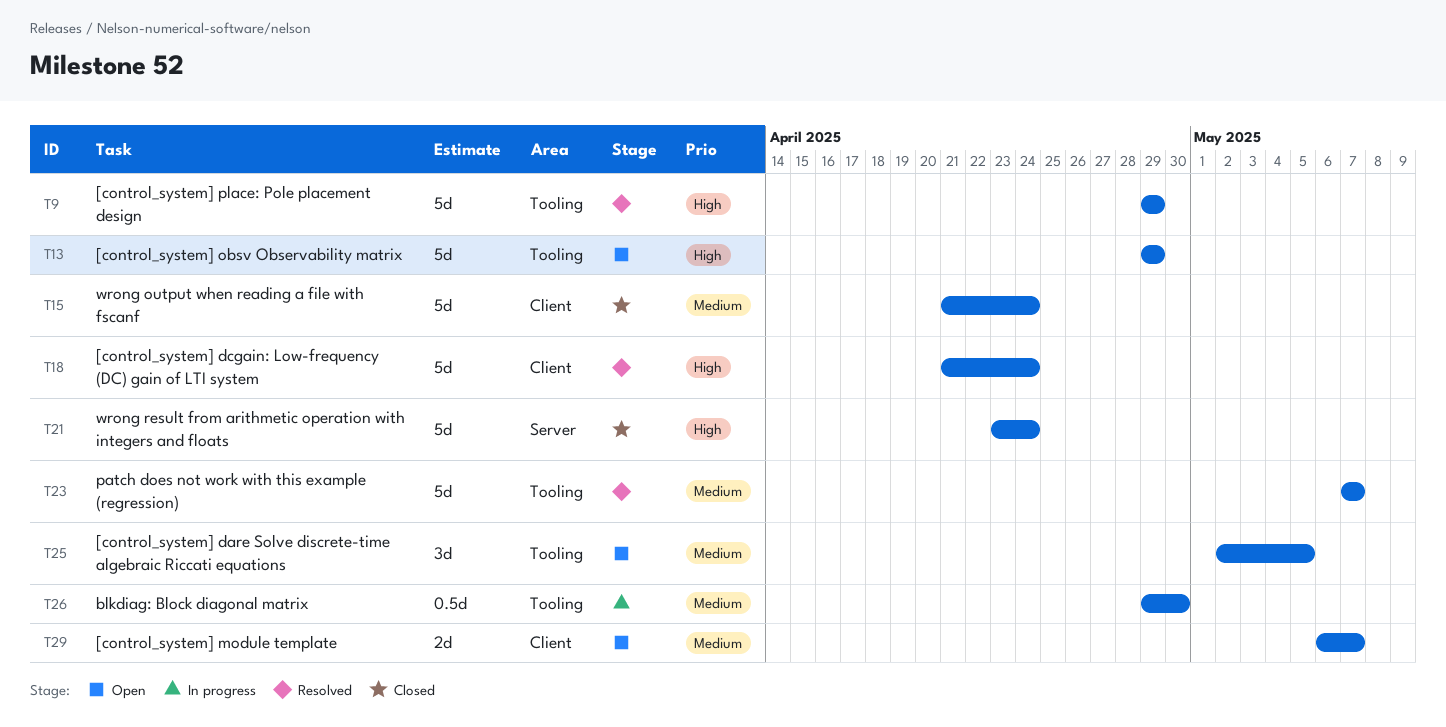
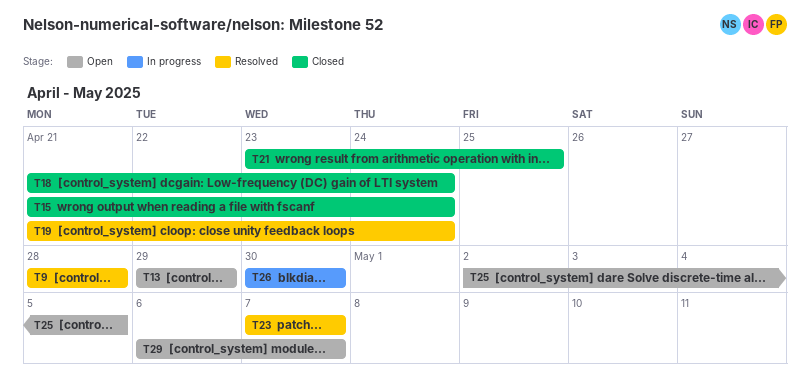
T9, start: Apr 29 -> Apr 28
T9, due: Apr 29 -> Apr 28
T18, status: Resolved -> Closed
T19: none -> present
T21, due: Apr 24 -> Apr 25
T26, start: Apr 29 -> Apr 30

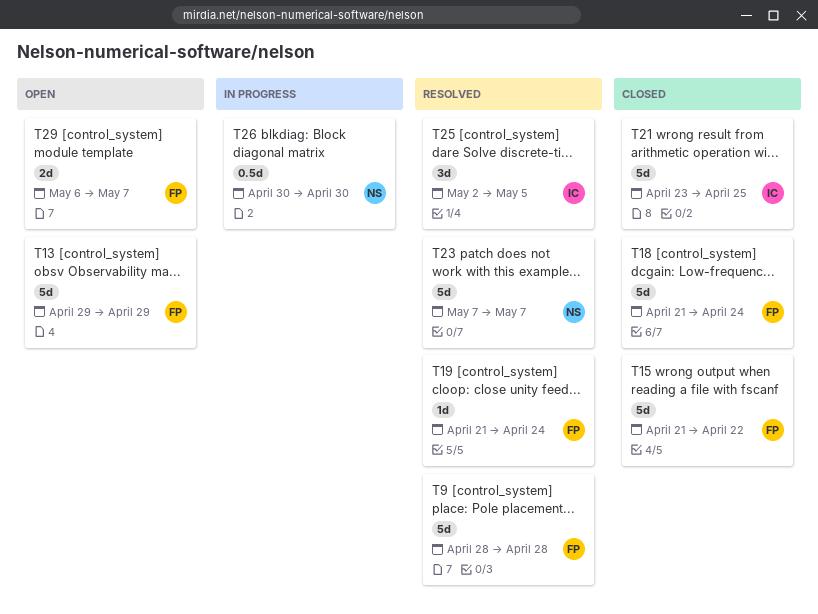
T15, due: Apr 24 -> Apr 22
T25, status: Open -> Resolved

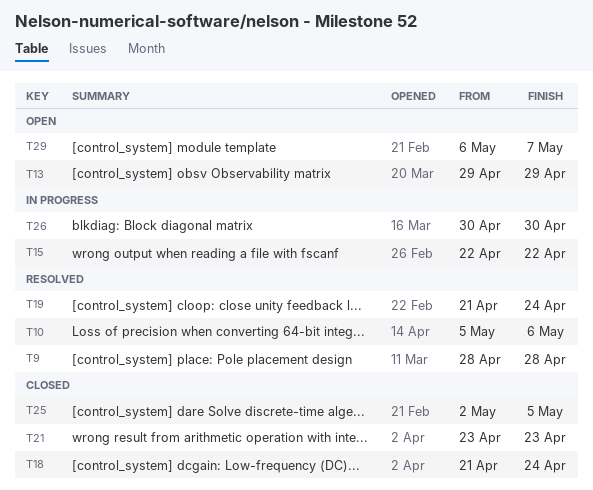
T10: none -> present
T15, status: Closed -> In progress
T15, start: Apr 21 -> Apr 22
T21, due: Apr 25 -> Apr 23
T23: present -> none
T25, status: Resolved -> Closed

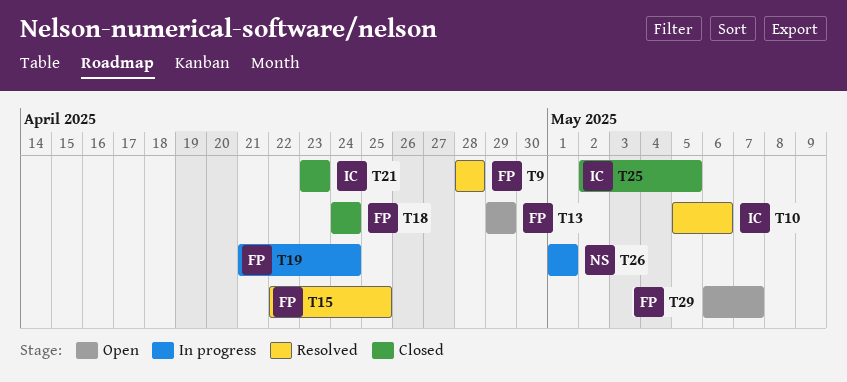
T15, status: In progress -> Resolved
T15, due: Apr 22 -> Apr 25
T18, start: Apr 21 -> Apr 24
T19, status: Resolved -> In progress
T26, start: Apr 30 -> May 1
T26, due: Apr 30 -> May 1

